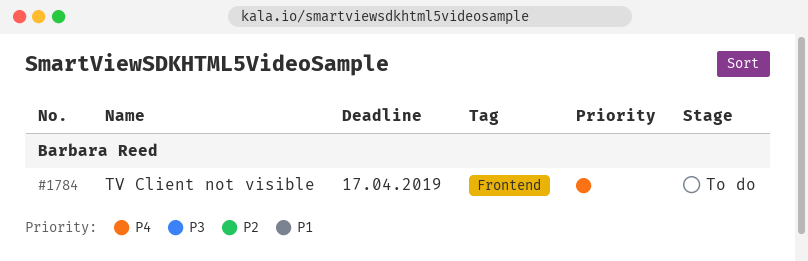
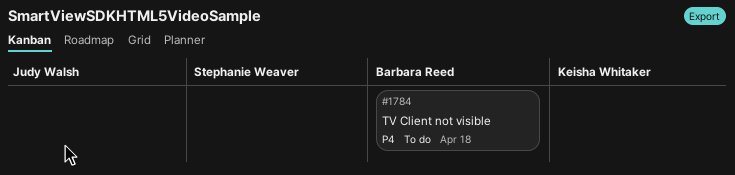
#1784, due: Apr 17 -> Apr 18

